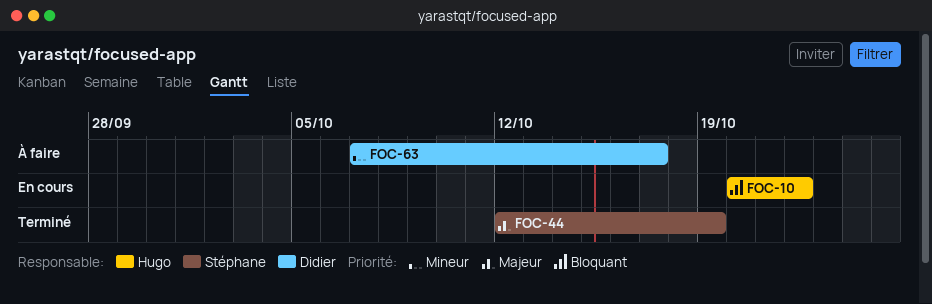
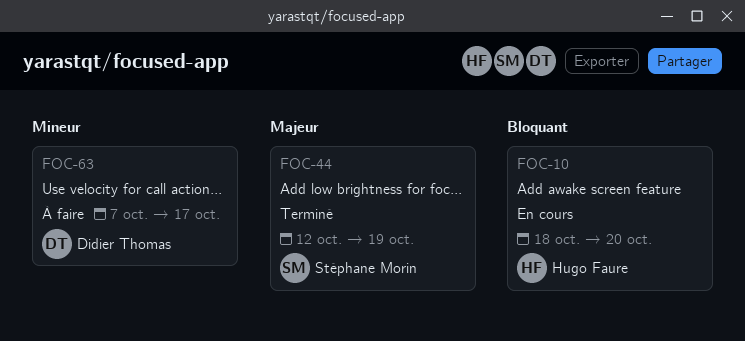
FOC-10, start: Oct 20 -> Oct 18
FOC-10, due: Oct 22 -> Oct 20

